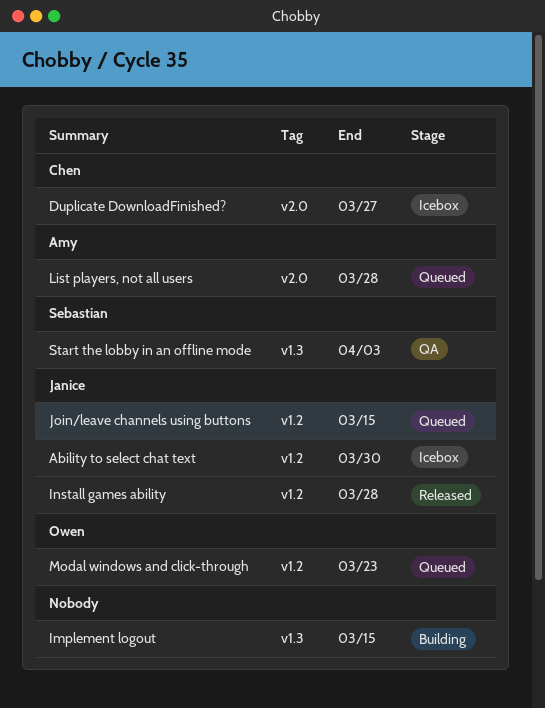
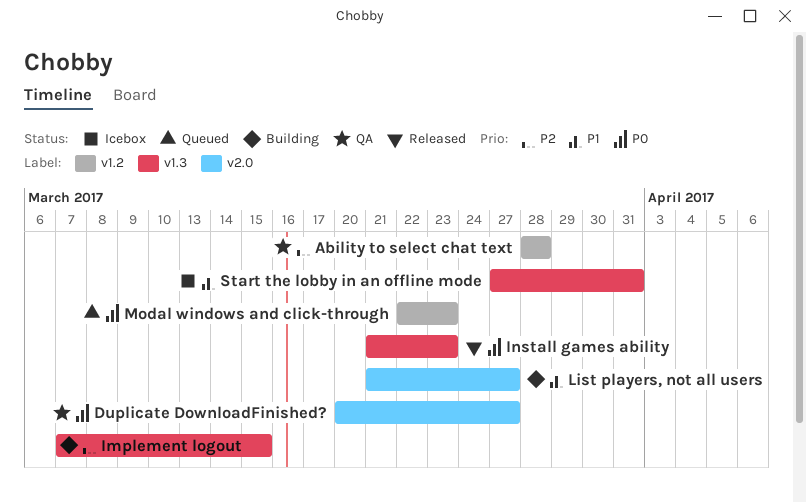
Ability to select chat text, status: Icebox -> QA
Ability to select chat text, due: Mar 30 -> Mar 28
Duplicate DownloadFinished?, status: Icebox -> QA
Install games ability, label: v1.2 -> v1.3
Install games ability, due: Mar 28 -> Mar 23
Join/leave channels using buttons: present -> none
List players, not all users, status: Queued -> Building
List players, not all users, due: Mar 28 -> Mar 27
Start the lobby in an offline mode, status: QA -> Icebox
Start the lobby in an offline mode, due: Apr 3 -> Mar 31

